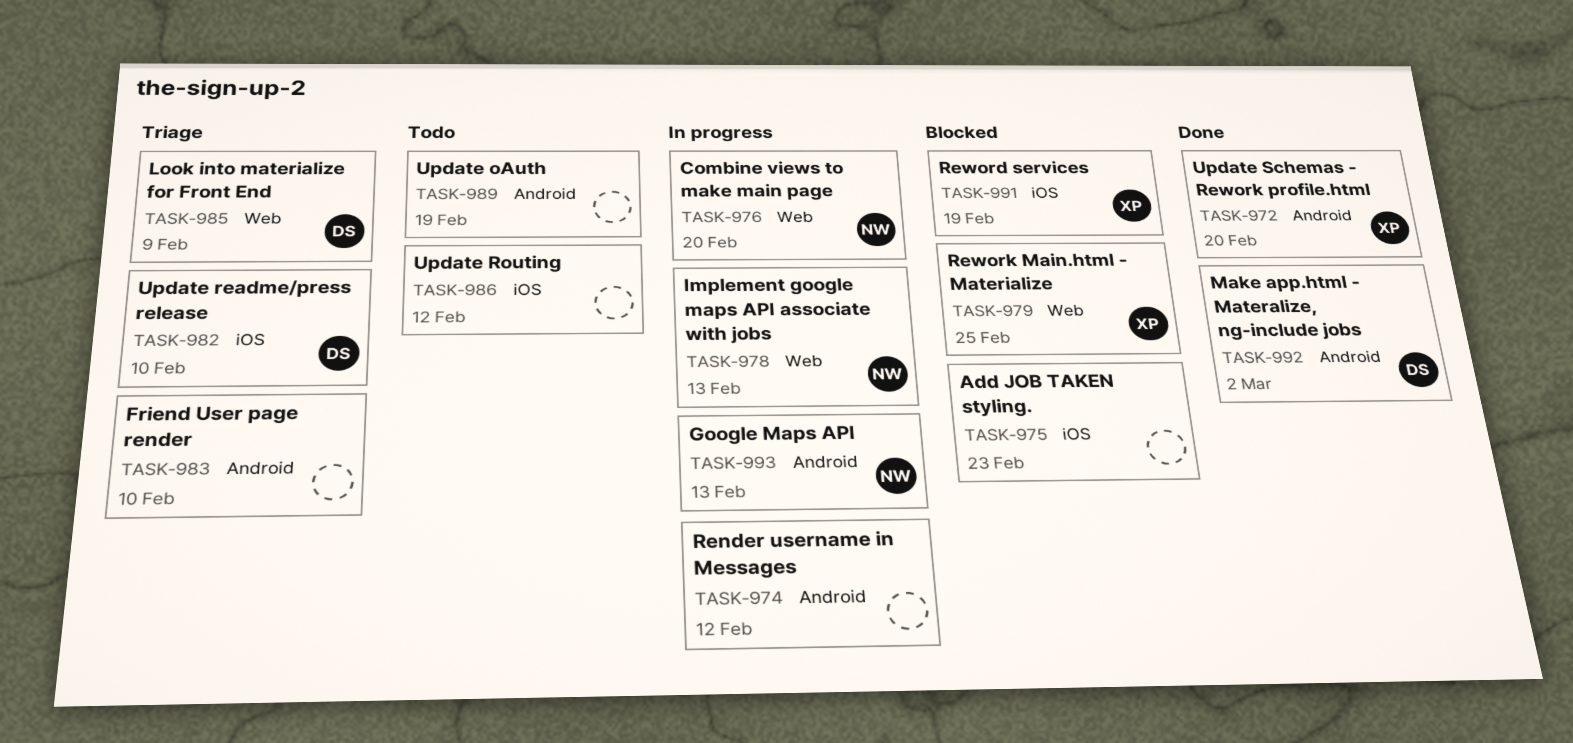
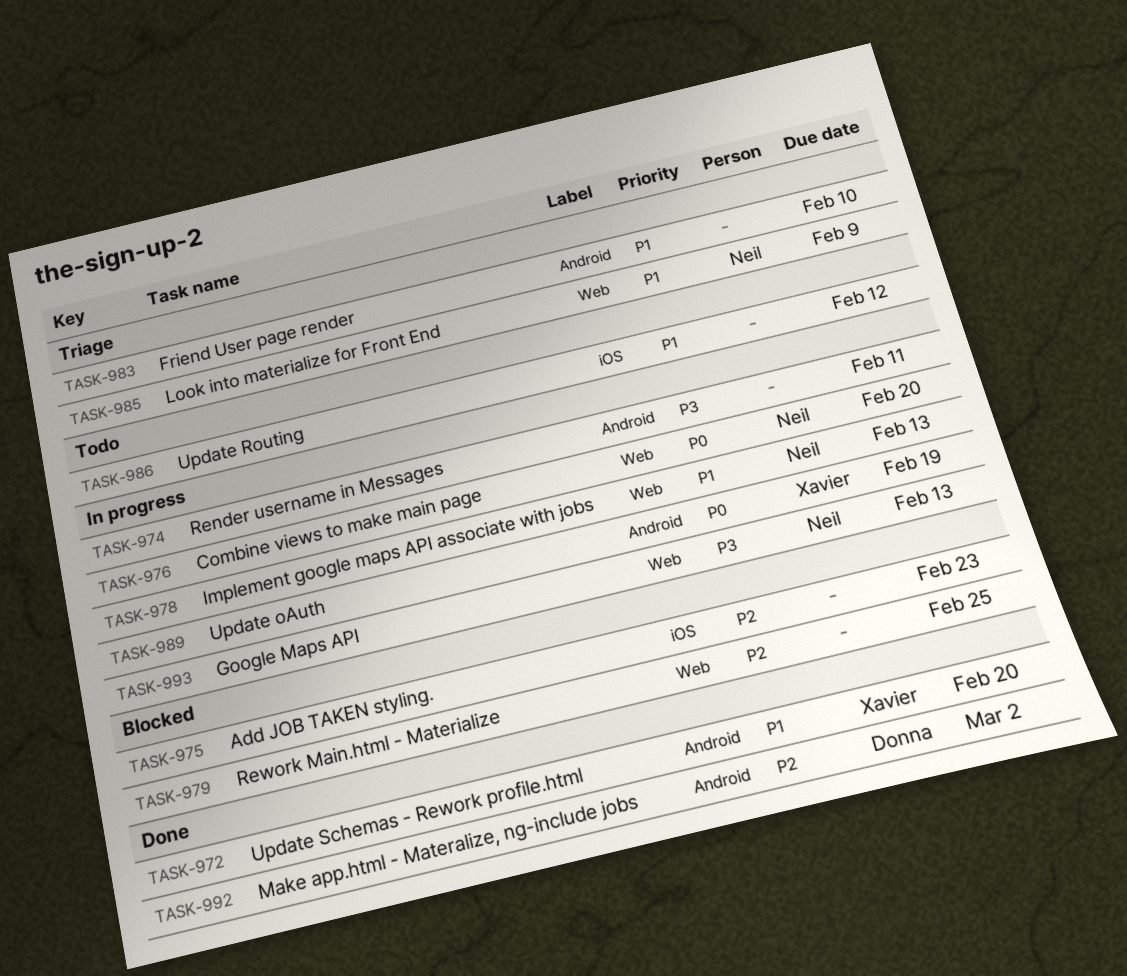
TASK-974, due: Feb 12 -> Feb 11
TASK-979, owner: Xavier -> none
TASK-982: present -> none
TASK-985, owner: Donna -> Neil
TASK-989, status: Todo -> In progress
TASK-989, owner: none -> Xavier
TASK-991: present -> none
TASK-993, label: Android -> Web

